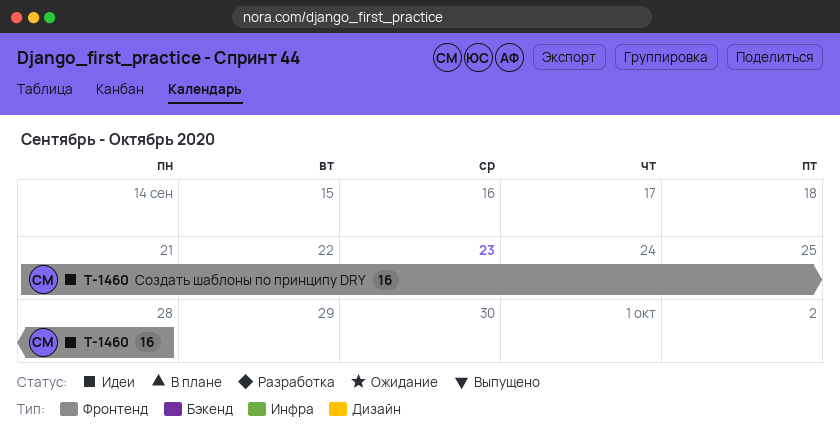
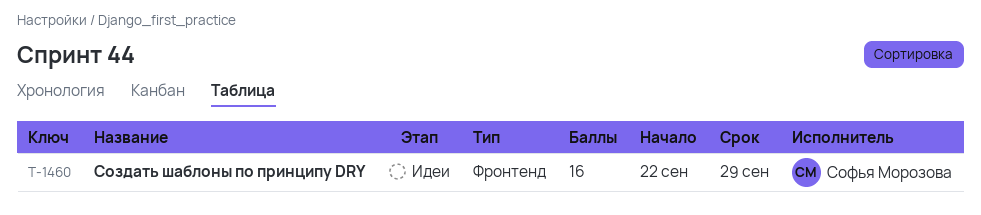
T-1460, start: Sep 21 -> Sep 22
T-1460, due: Sep 28 -> Sep 29

